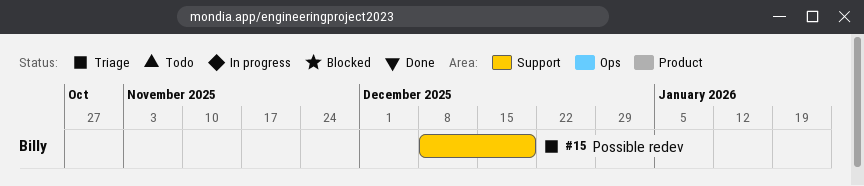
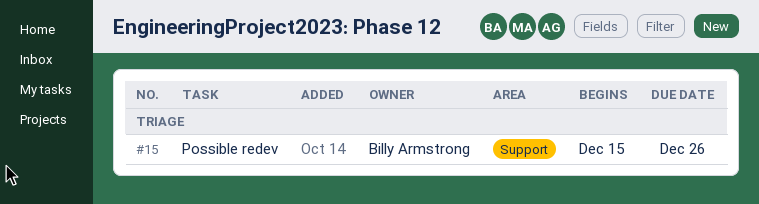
#15, start: Dec 8 -> Dec 15
#15, due: Dec 19 -> Dec 26

